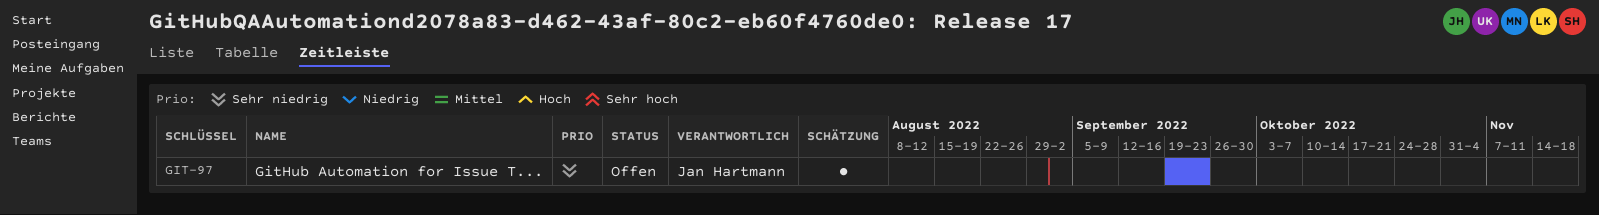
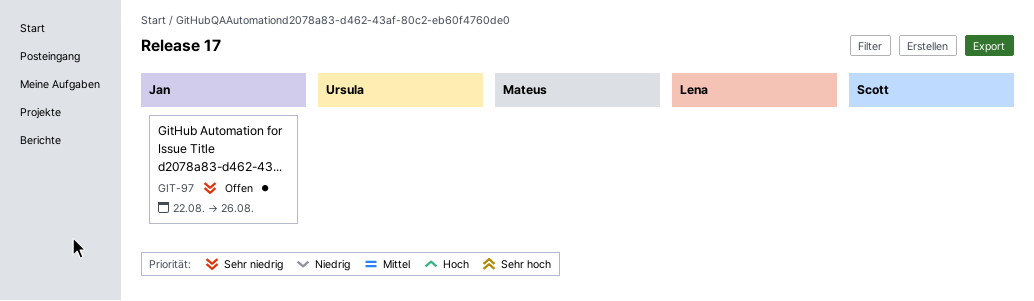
GIT-97, start: Sep 19 -> Aug 22
GIT-97, due: Sep 23 -> Aug 26

